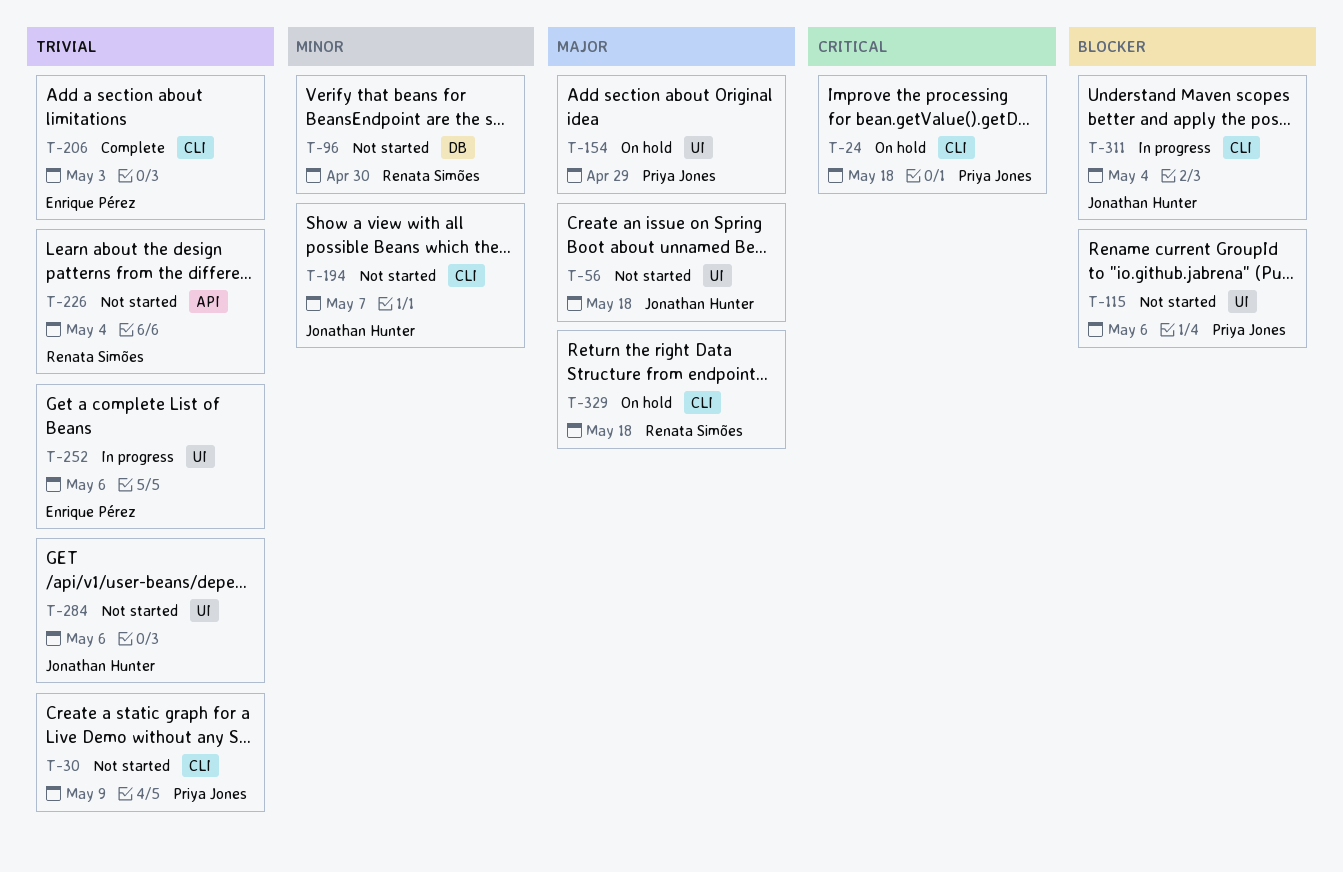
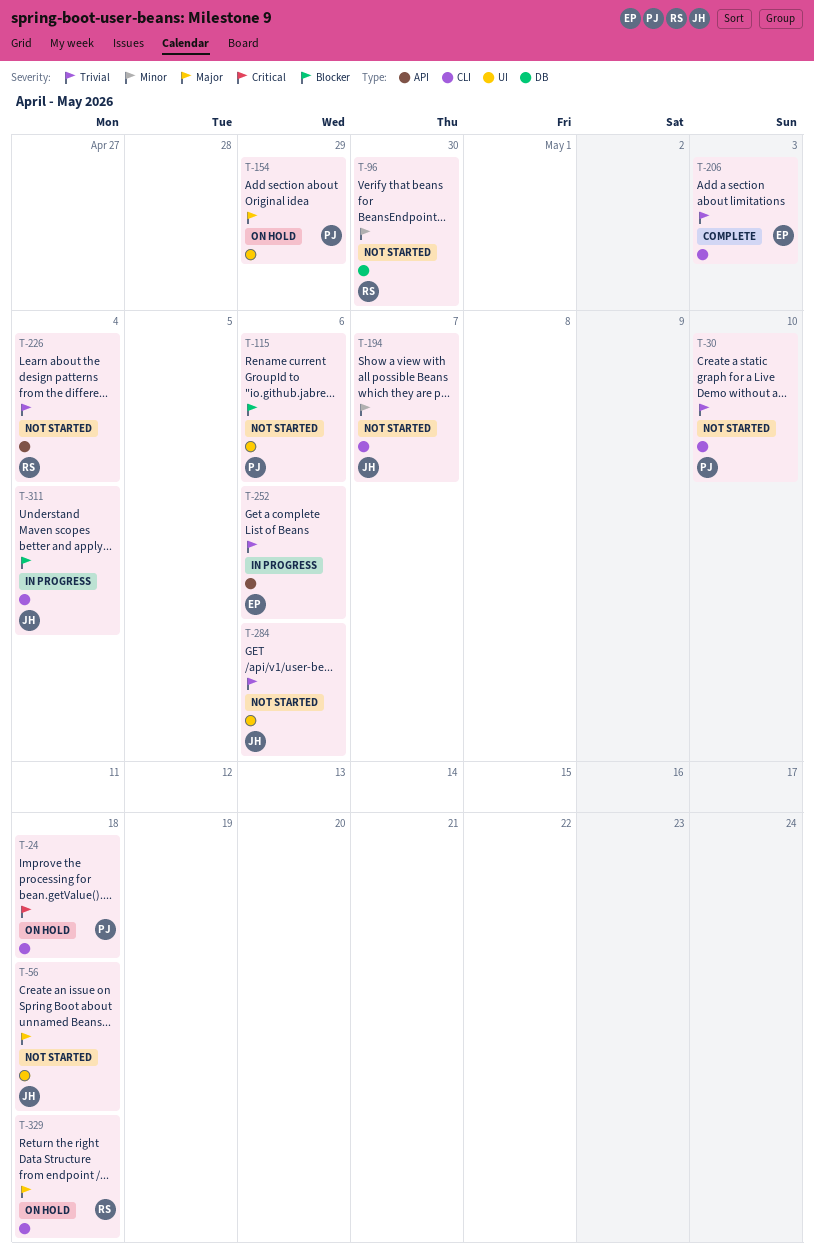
T-30, due: May 9 -> May 10
T-252, label: UI -> API

